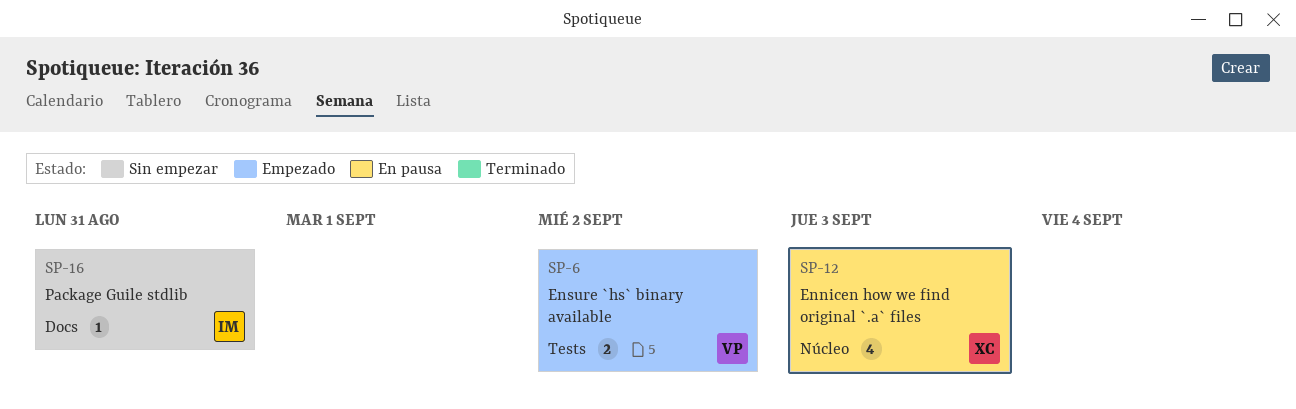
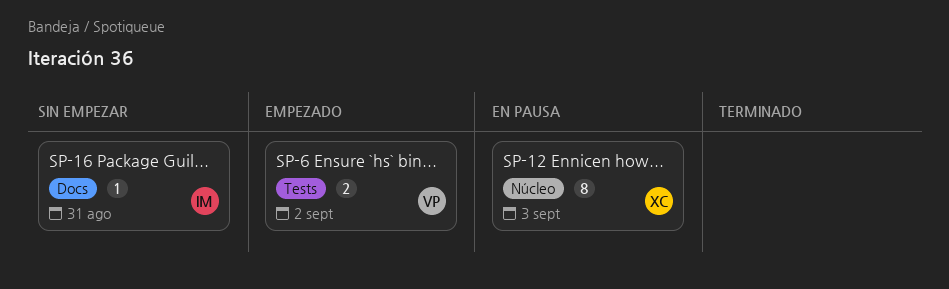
SP-12, estimate: 4 -> 8

